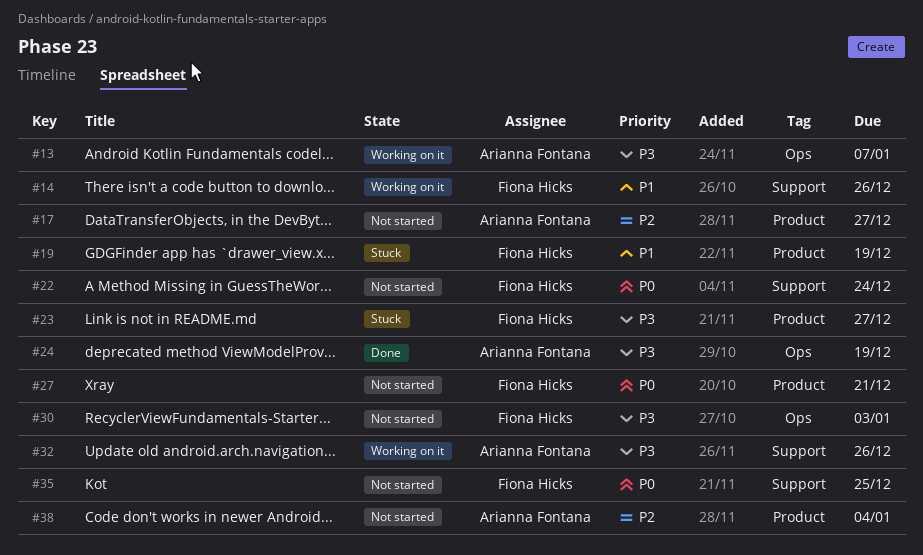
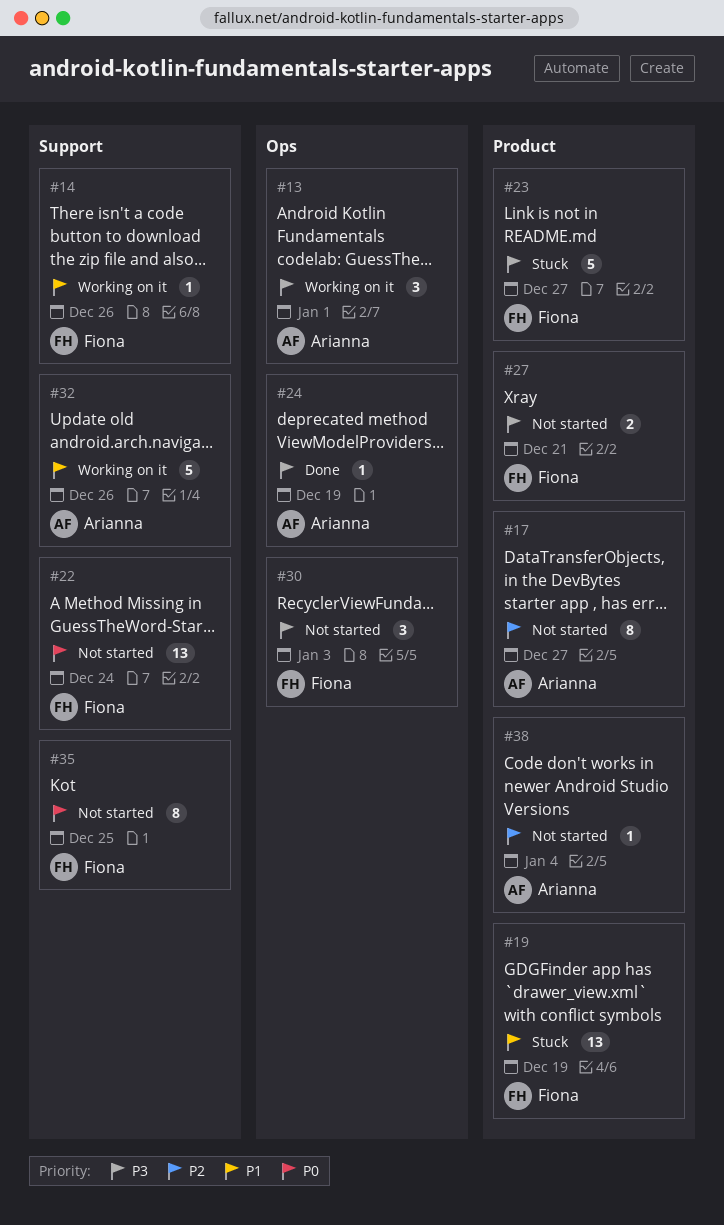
#13, due: Jan 7 -> Jan 1
#27, priority: P0 -> P3
#32, priority: P3 -> P1

